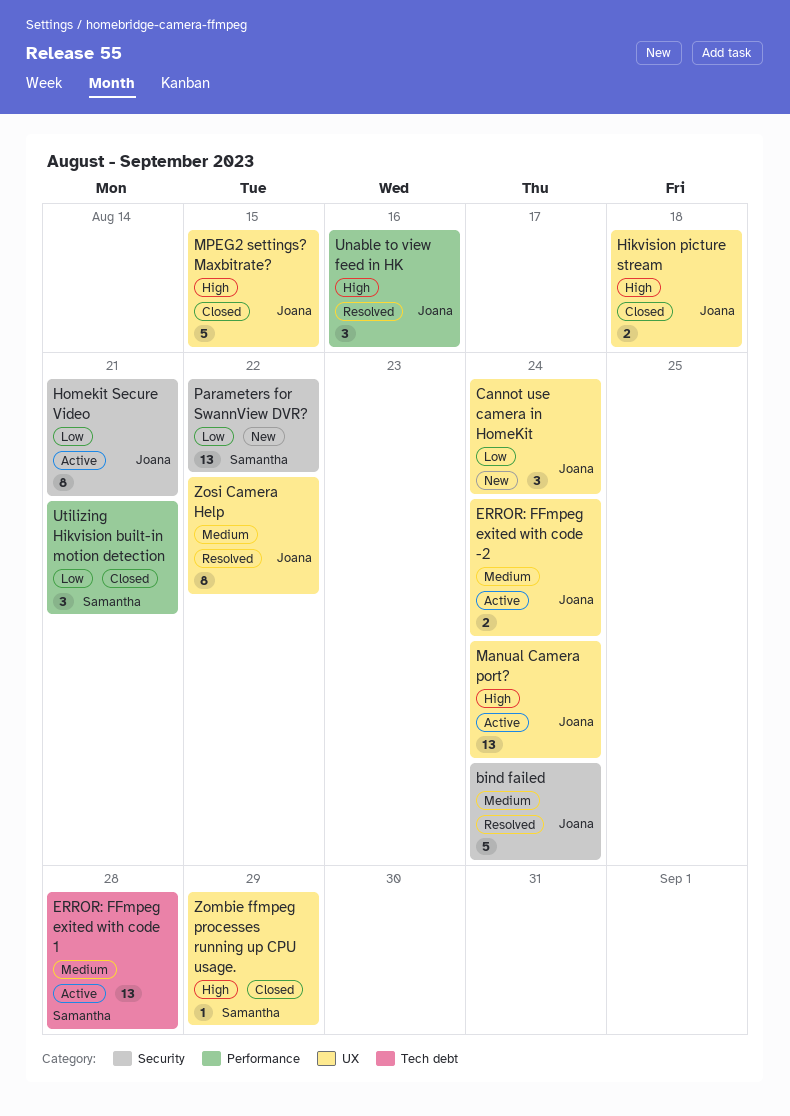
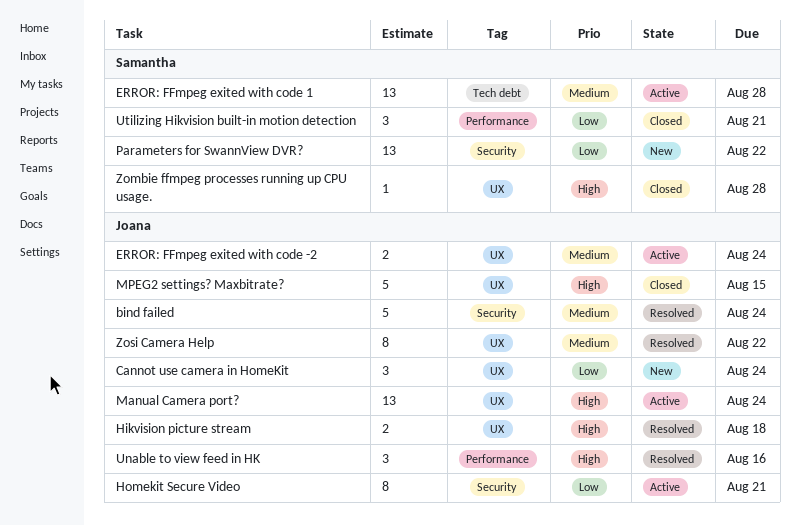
Hikvision picture stream, status: Closed -> Resolved
Zombie ffmpeg processes running up CPU usage., due: Aug 29 -> Aug 28

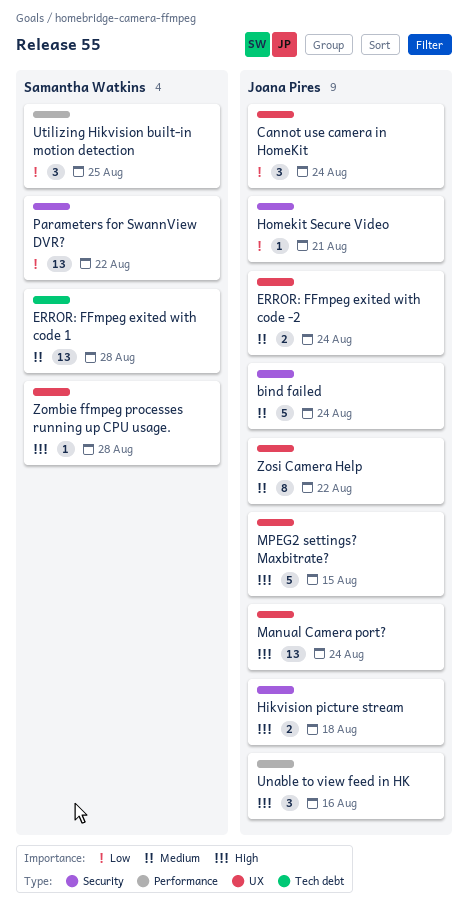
Hikvision picture stream, label: UX -> Security
Homekit Secure Video, estimate: 8 -> 1
Utilizing Hikvision built-in motion detection, due: Aug 21 -> Aug 25

